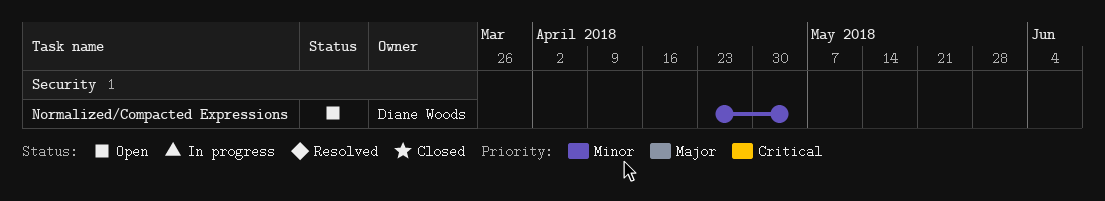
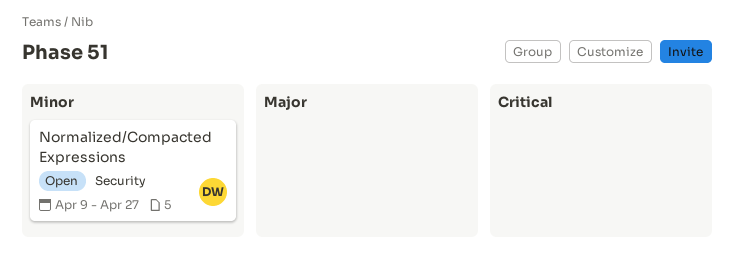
Normalized/Compacted Expressions, start: Apr 23 -> Apr 9
Normalized/Compacted Expressions, due: May 4 -> Apr 27

